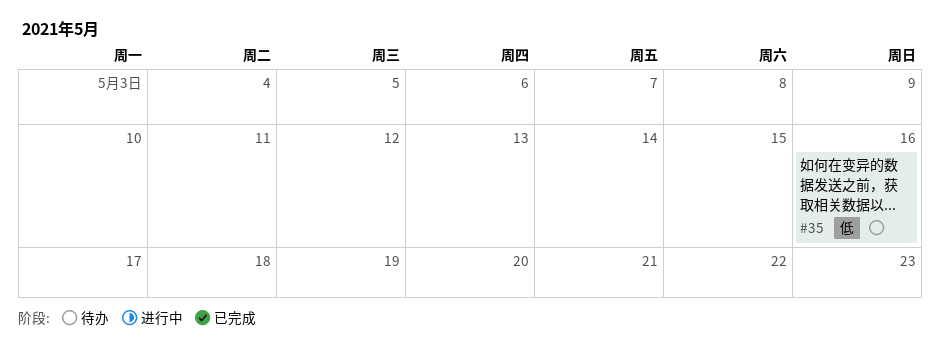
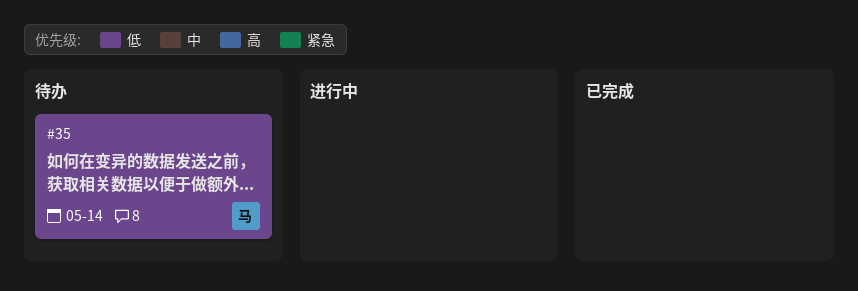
#35, due: May 16 -> May 14

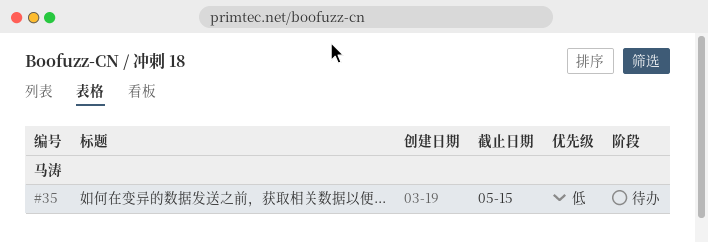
#35, due: May 14 -> May 15

